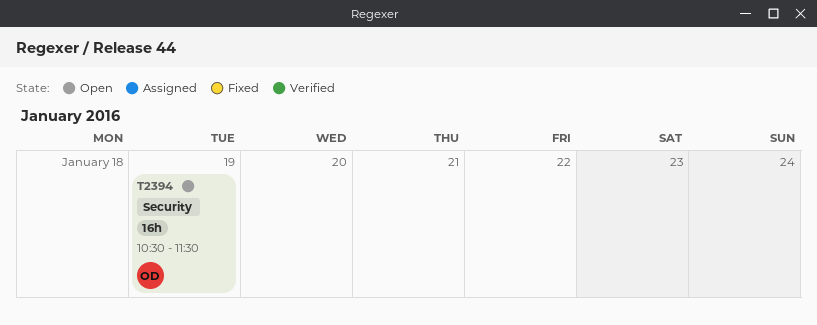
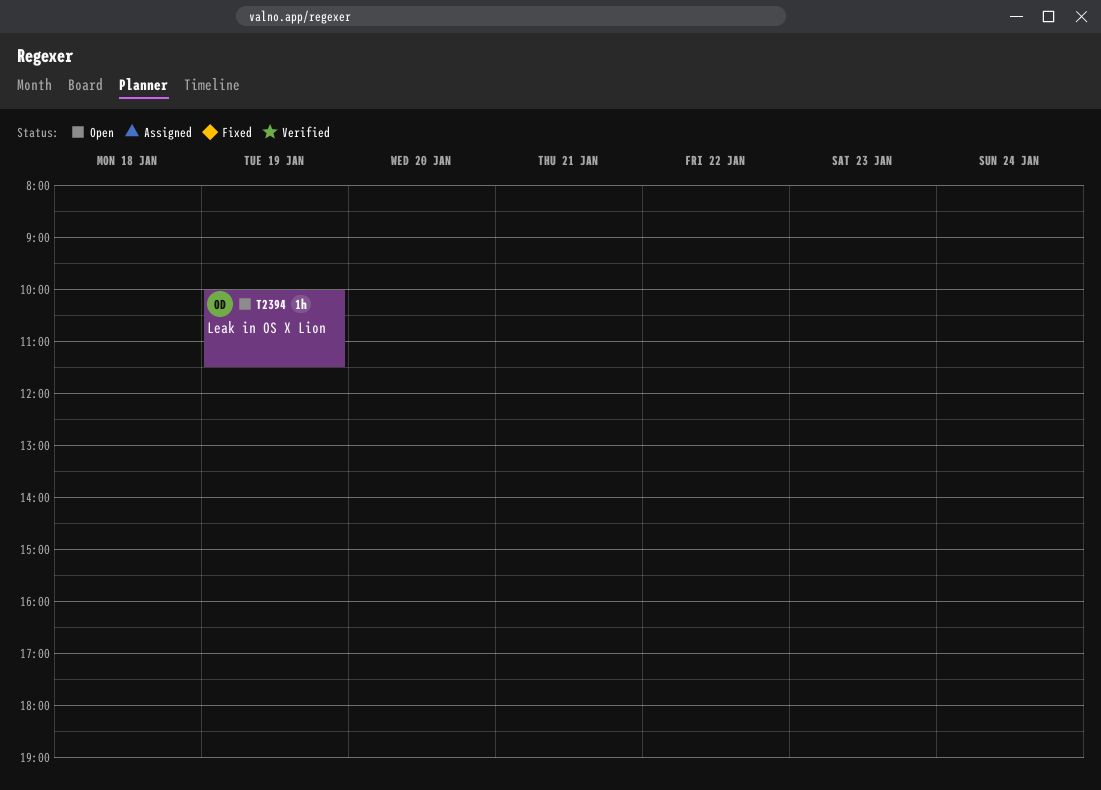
T2394, estimate: 16h -> 1h
T2394, begins: 10:30 -> 10:00

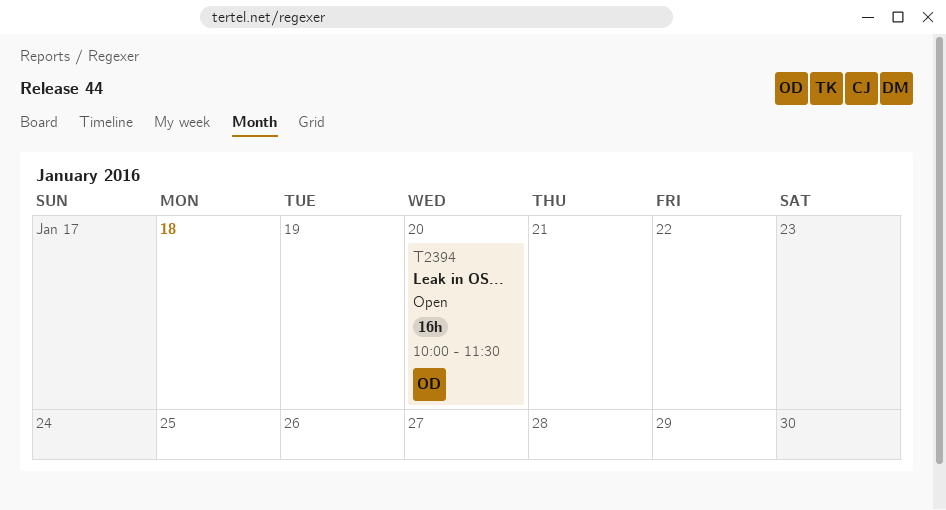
T2394, estimate: 1h -> 16h
T2394, day: Jan 19 -> Jan 20

